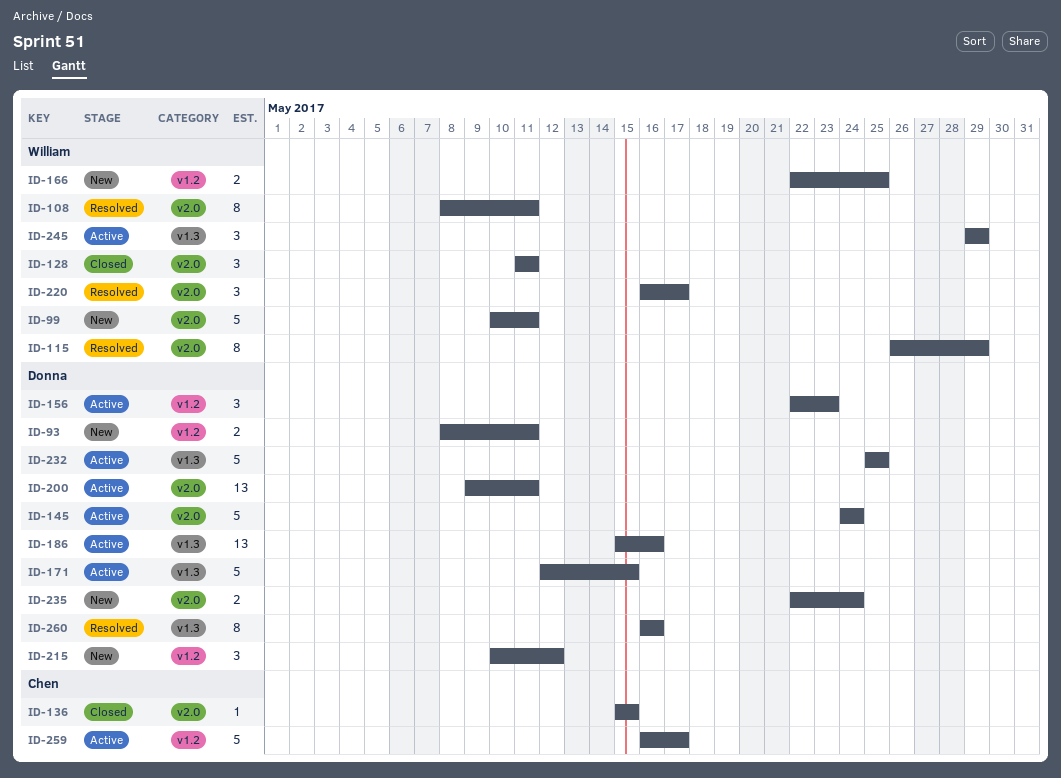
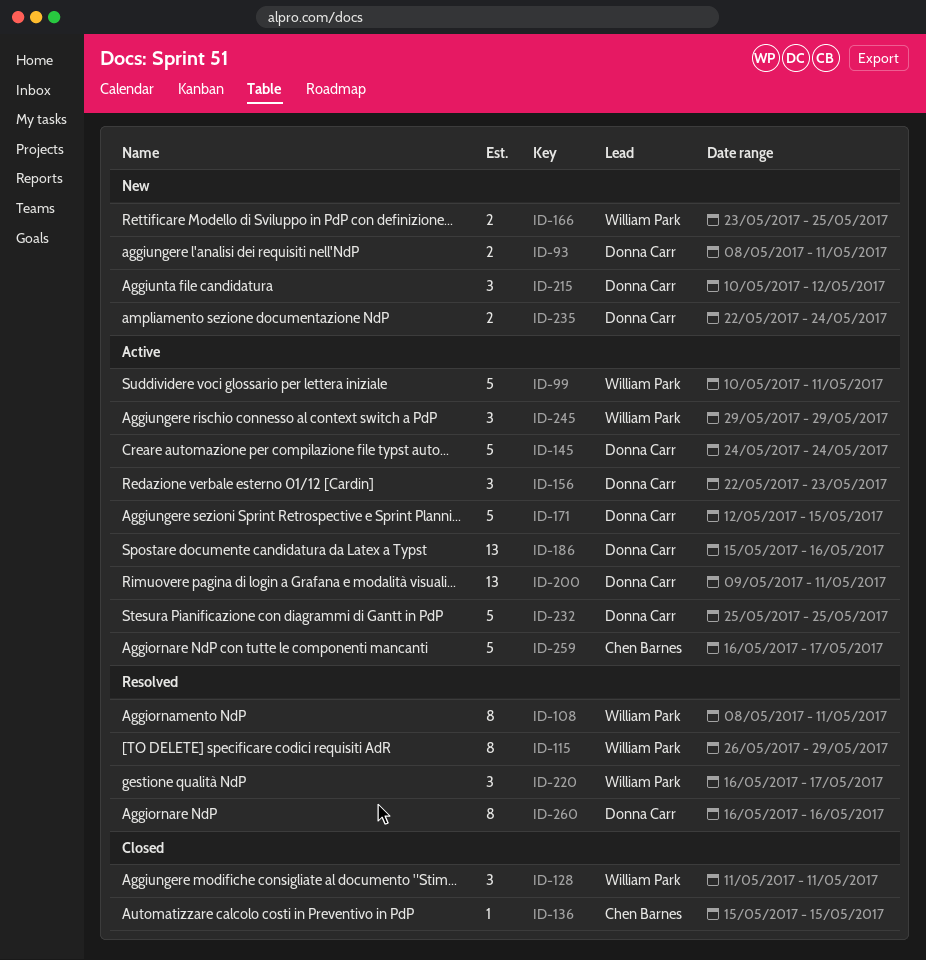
ID-99, status: New -> Active
ID-166, start: May 22 -> May 23

